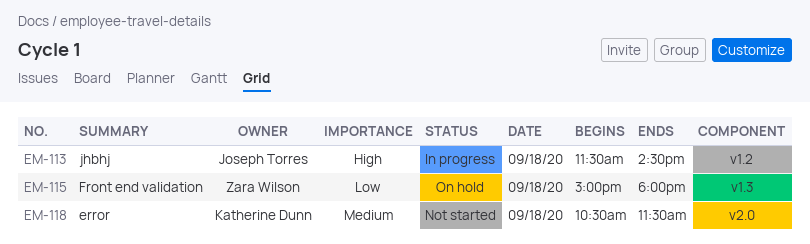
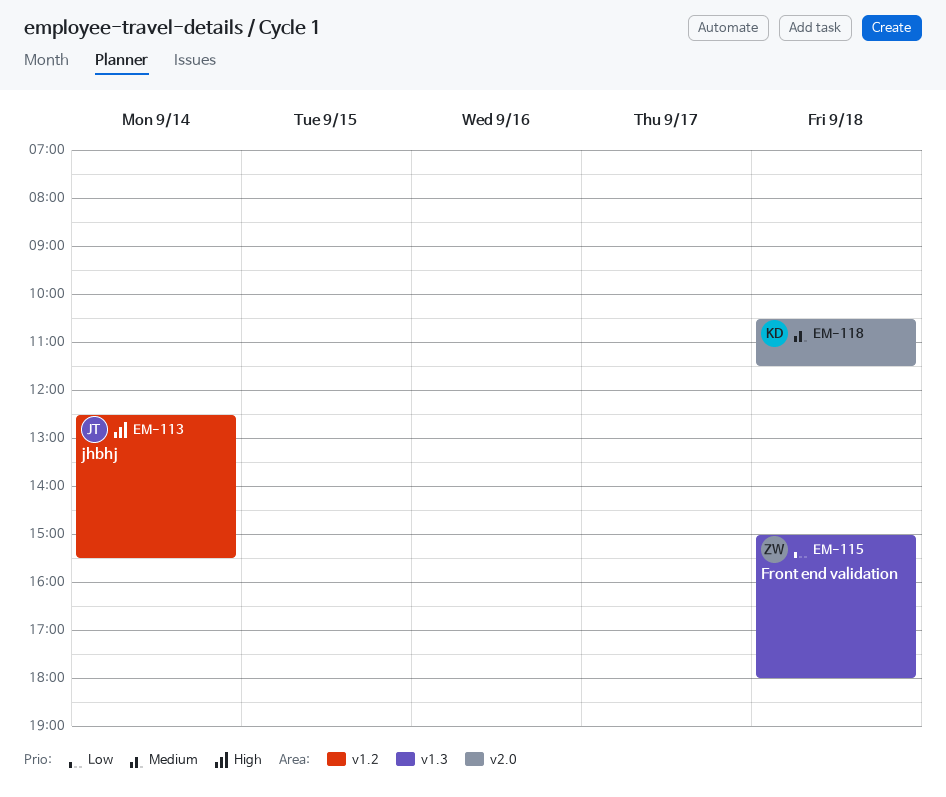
EM-113, day: Sep 18 -> Sep 14
EM-113, begins: 11:30 -> 12:30
EM-113, ends: 14:30 -> 15:30

